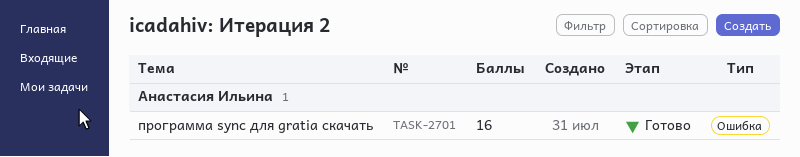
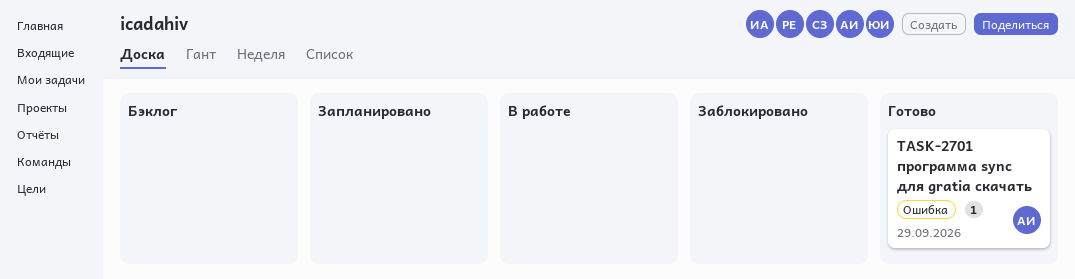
TASK-2701, estimate: 16 -> 1

